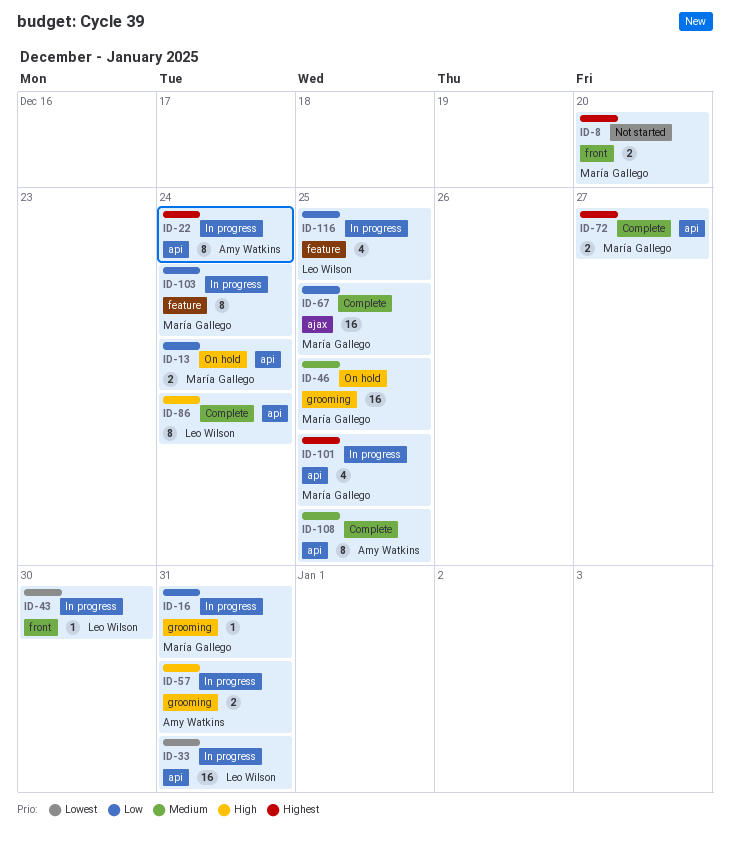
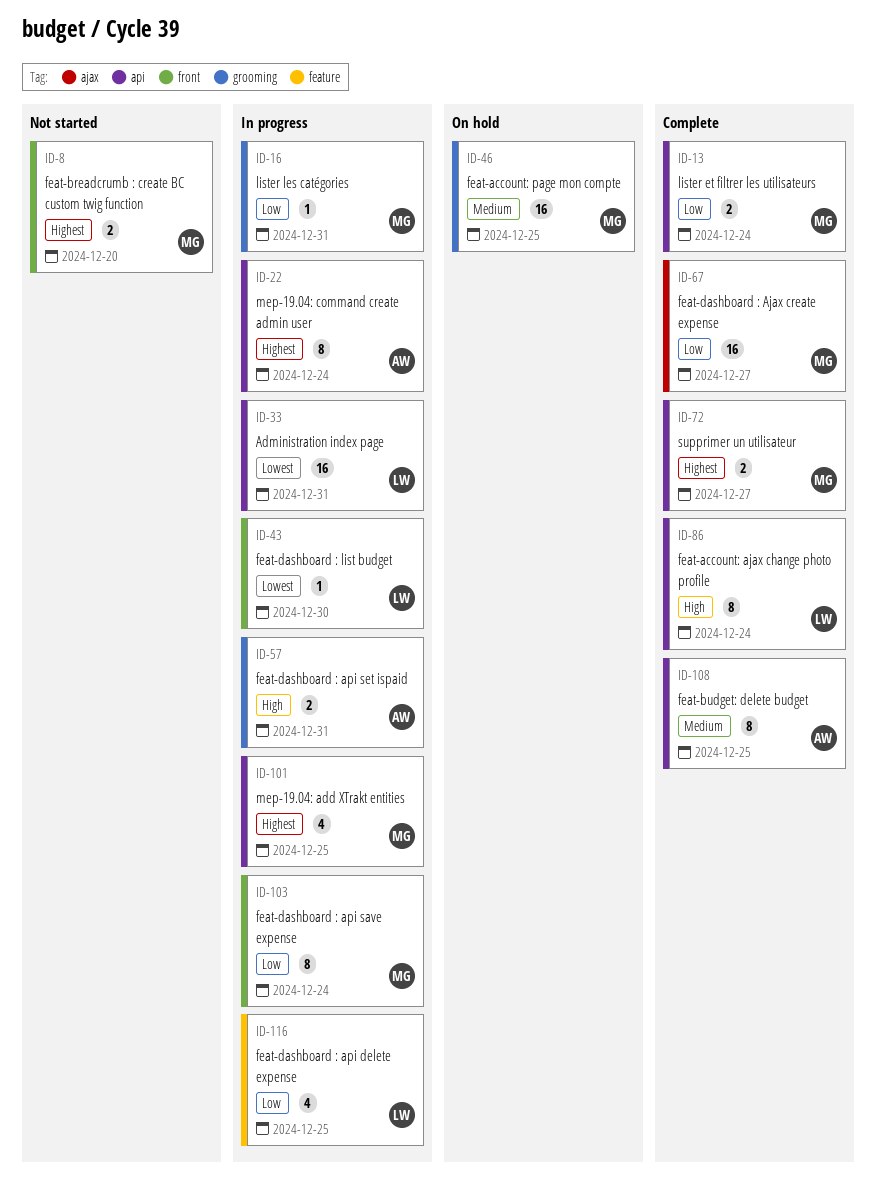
ID-13, status: On hold -> Complete
ID-67, due: Dec 25 -> Dec 27
ID-103, label: feature -> front

